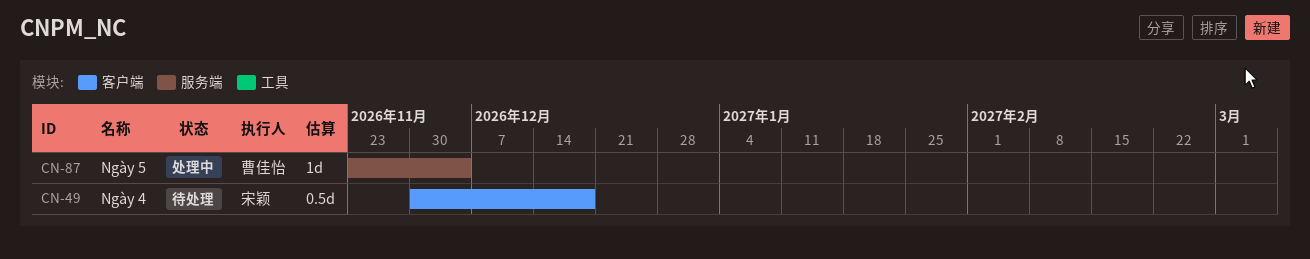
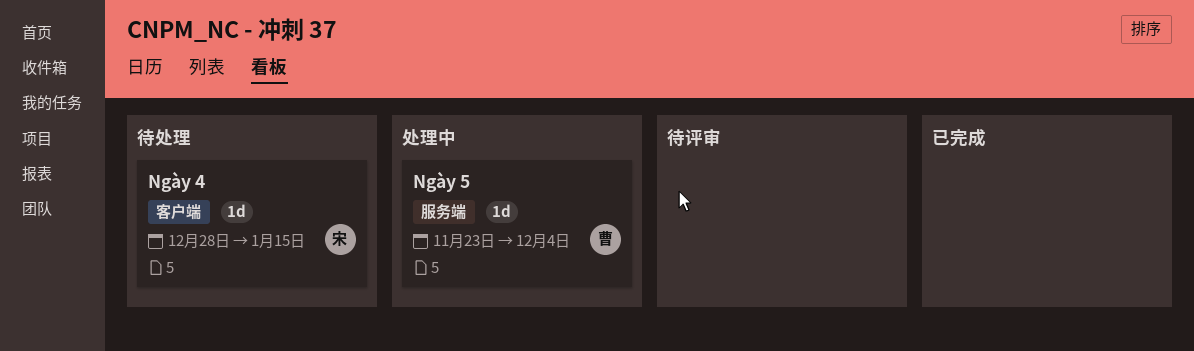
Ngày 4, estimate: 0.5d -> 1d
Ngày 4, start: Nov 30 -> Dec 28
Ngày 4, due: Dec 18 -> Jan 15

